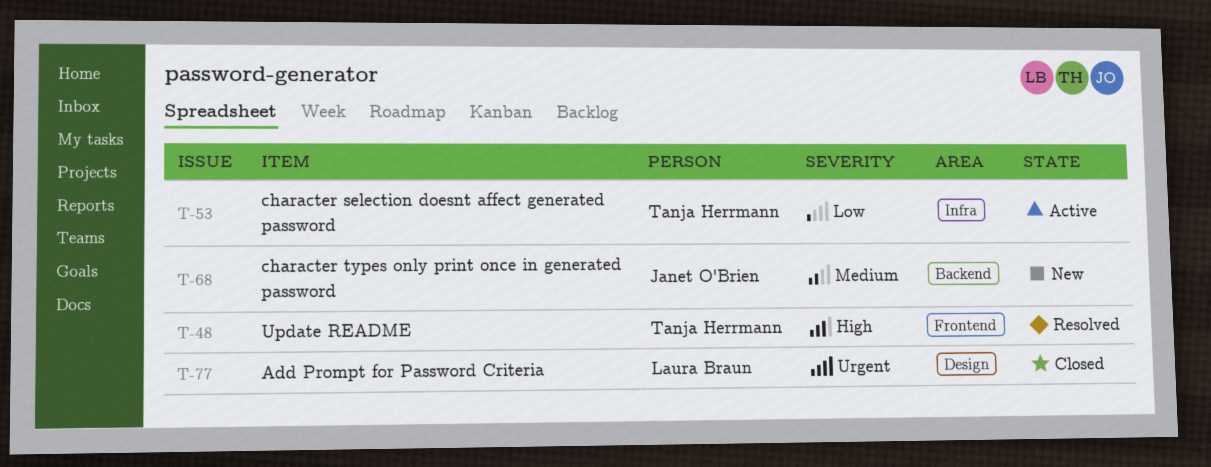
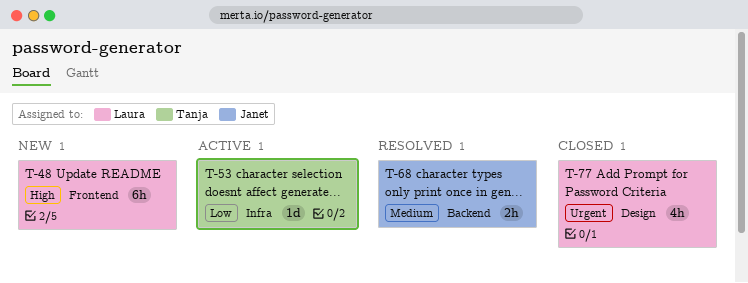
T-48, status: Resolved -> New
T-48, owner: Tanja Herrmann -> Laura Braun
T-68, status: New -> Resolved

